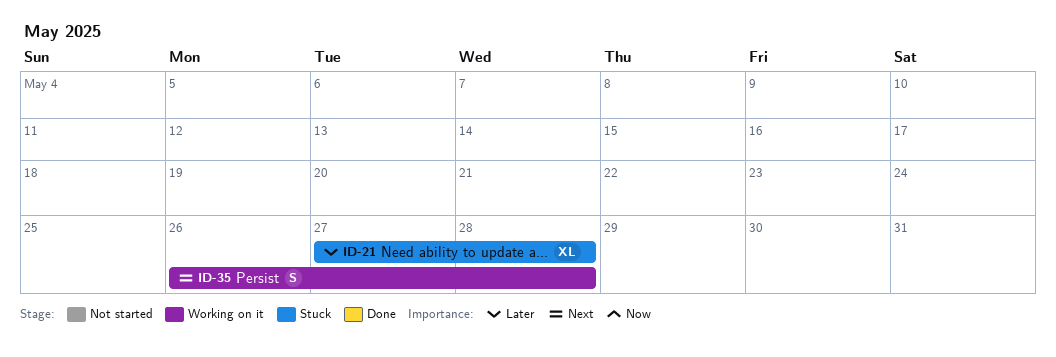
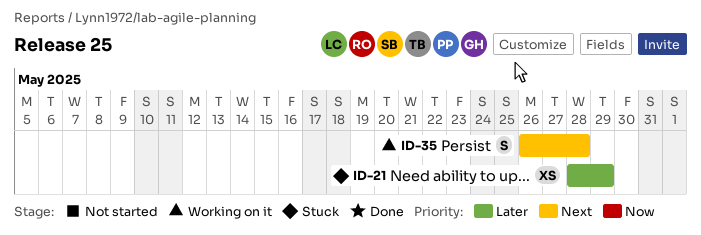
ID-21, estimate: XL -> XS
ID-21, start: May 27 -> May 28
ID-21, due: May 28 -> May 29

